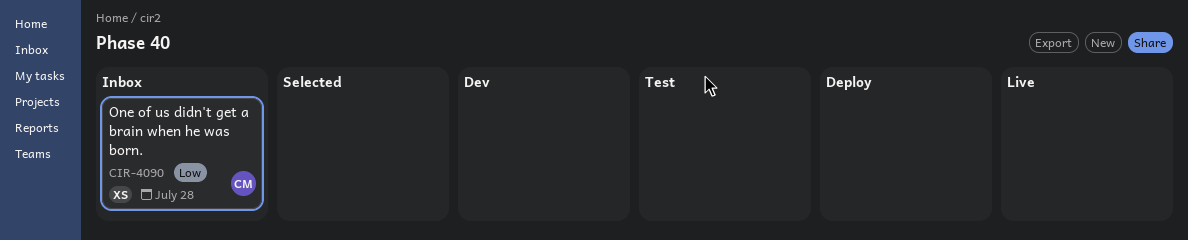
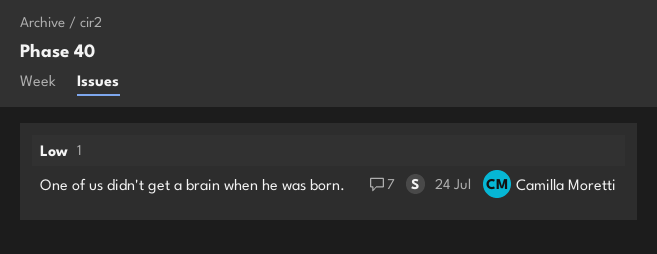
One of us didn't get a brain when he was born., estimate: XS -> S
One of us didn't get a brain when he was born., due: Jul 28 -> Jul 24

